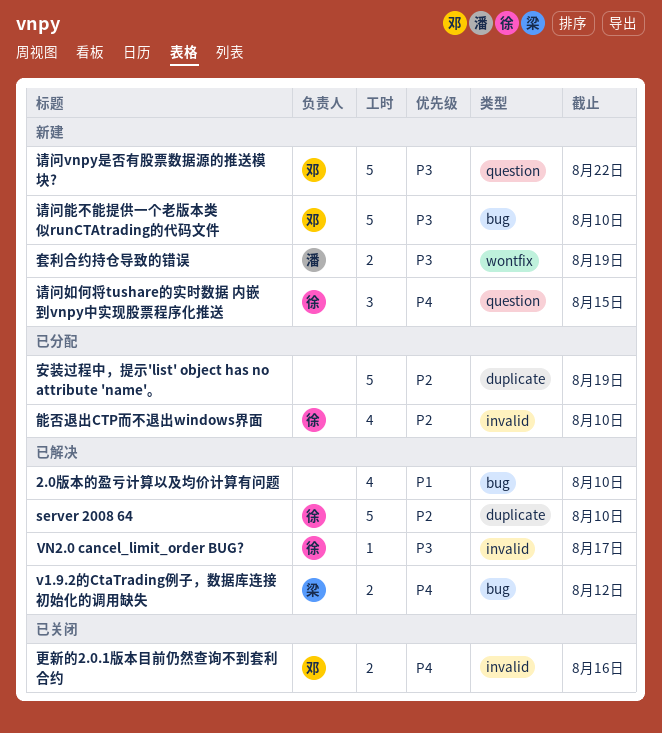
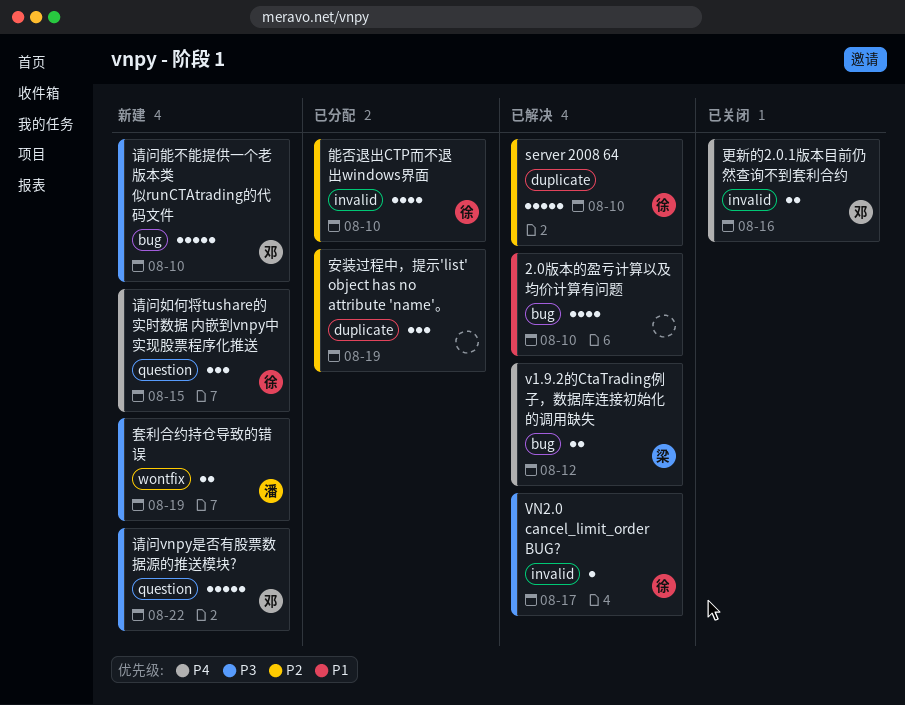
安装过程中，提示'list' object has no attribute 'name'。, estimate: 5 -> 3

